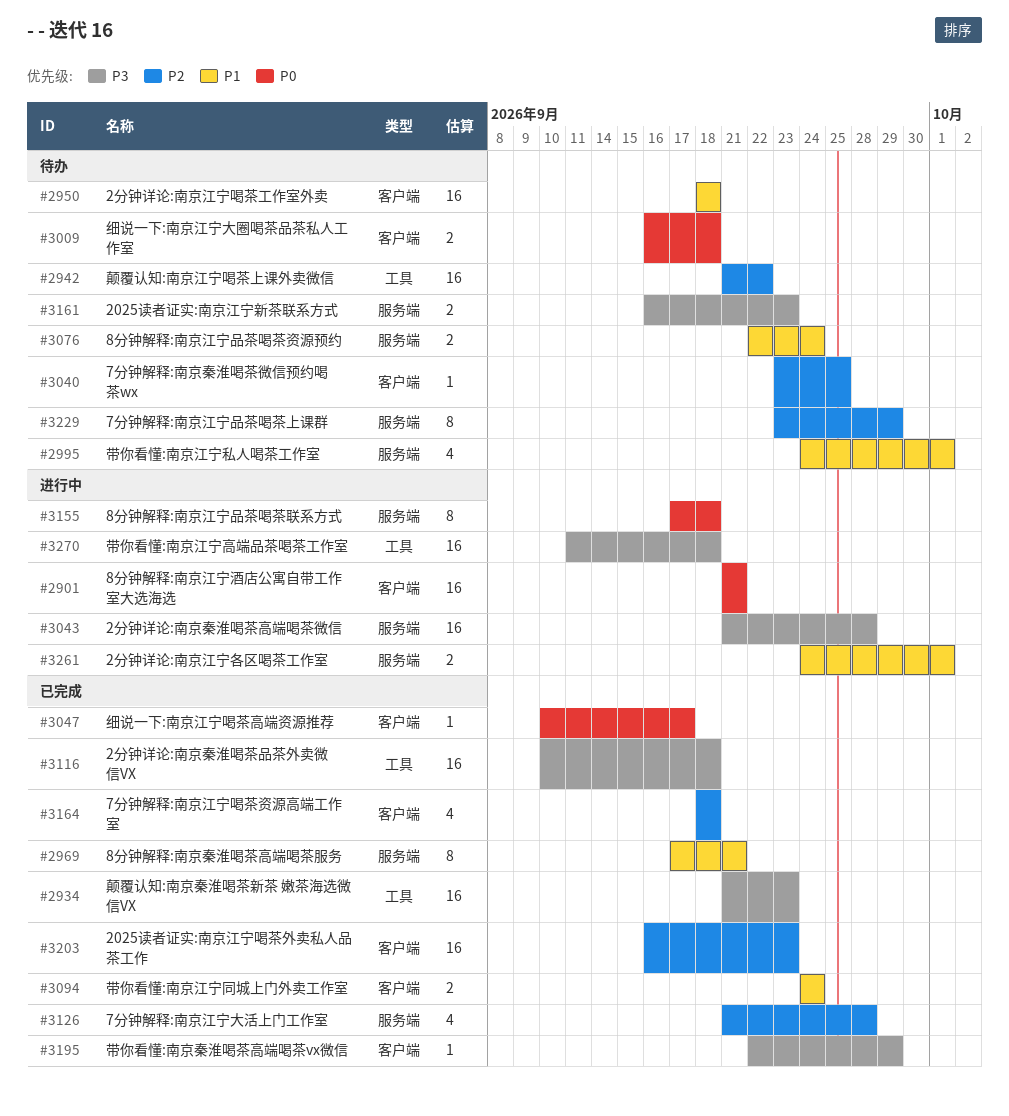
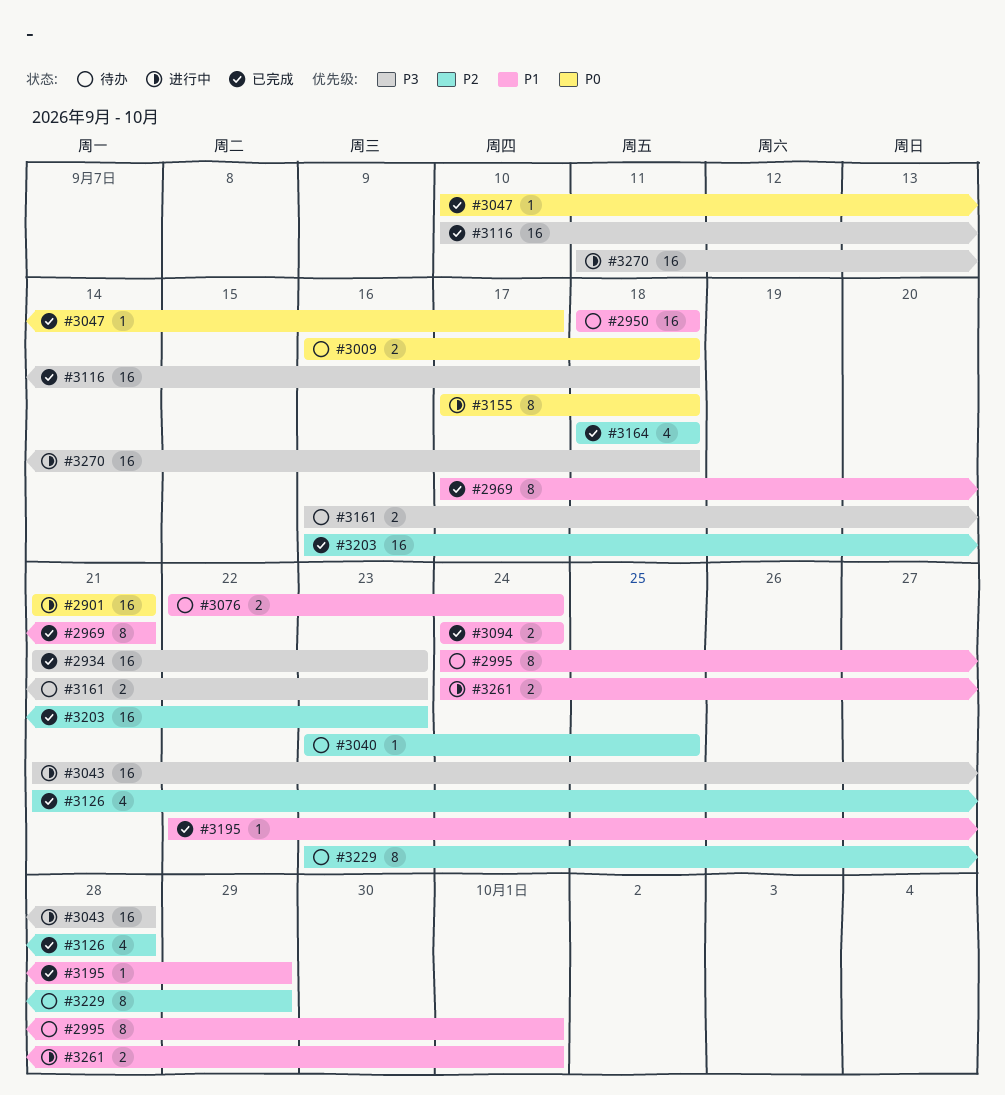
#2942: present -> none
#2995, estimate: 4 -> 8
#3195, priority: P3 -> P1

